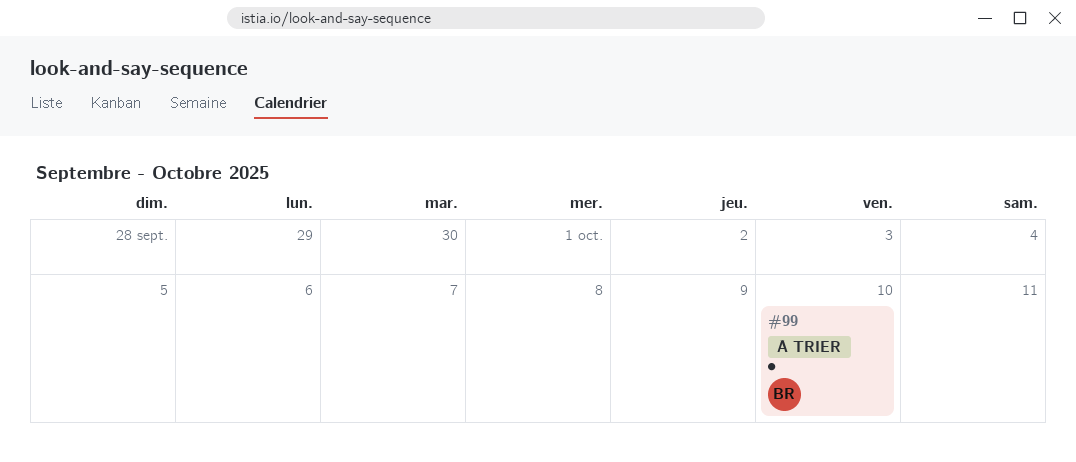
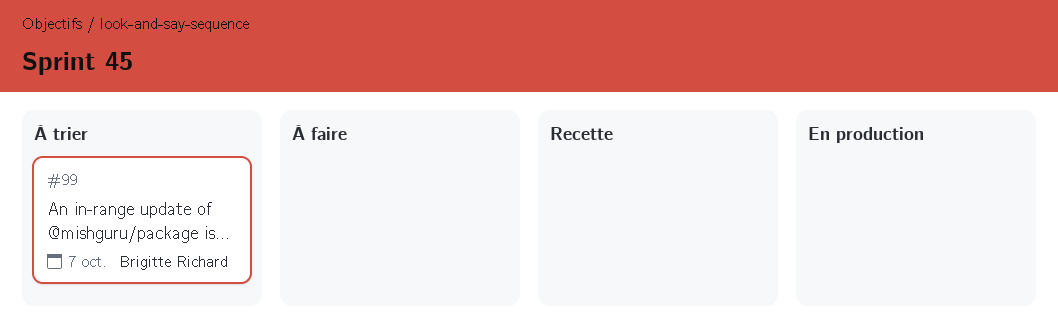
#99, due: Oct 10 -> Oct 7

